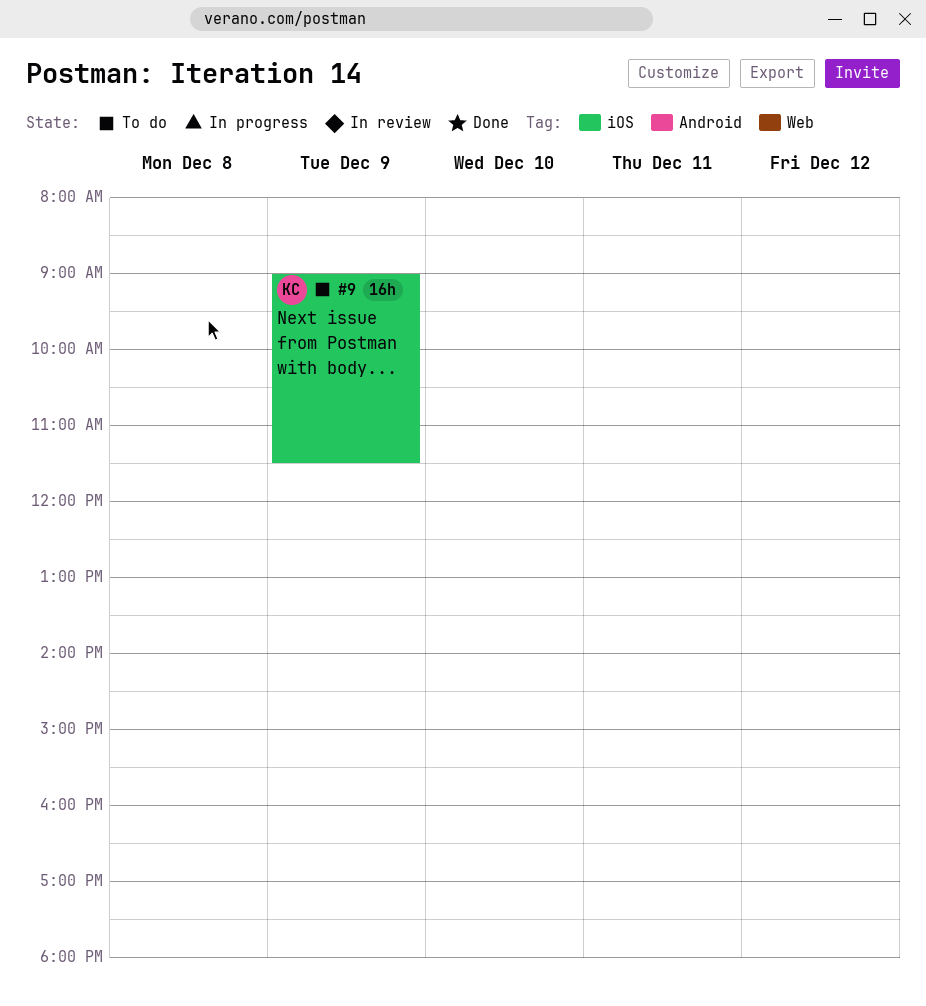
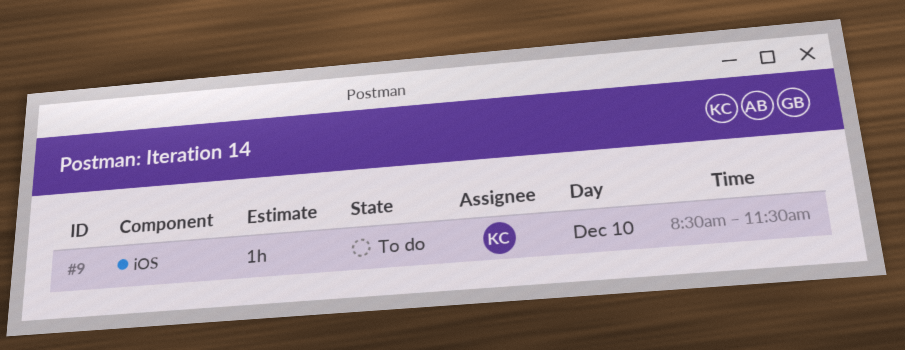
#9, estimate: 16h -> 1h
#9, day: Dec 9 -> Dec 10
#9, begins: 09:00 -> 08:30

